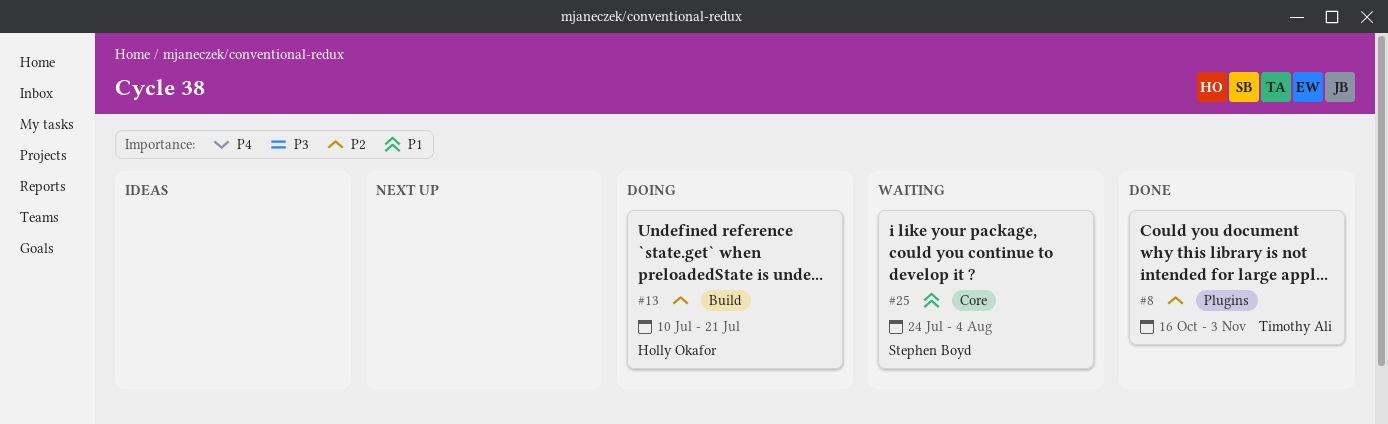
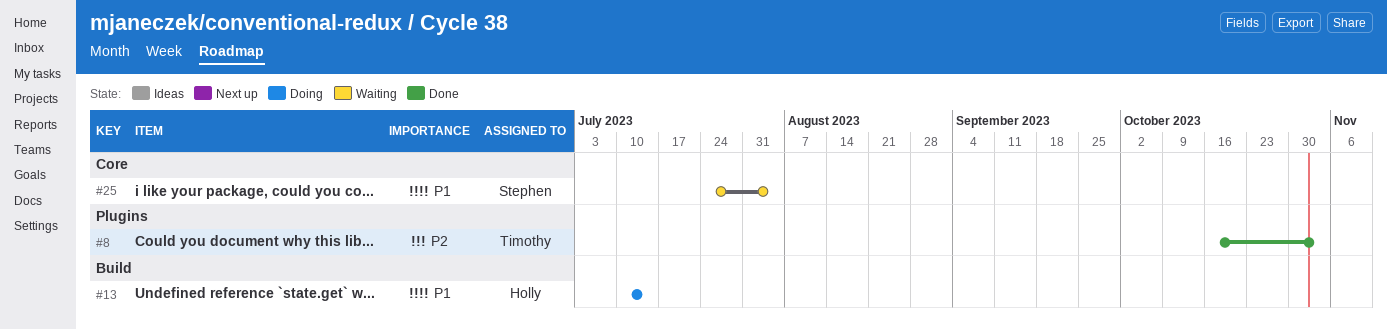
#13, priority: P2 -> P1
#13, due: Jul 21 -> Jul 14

